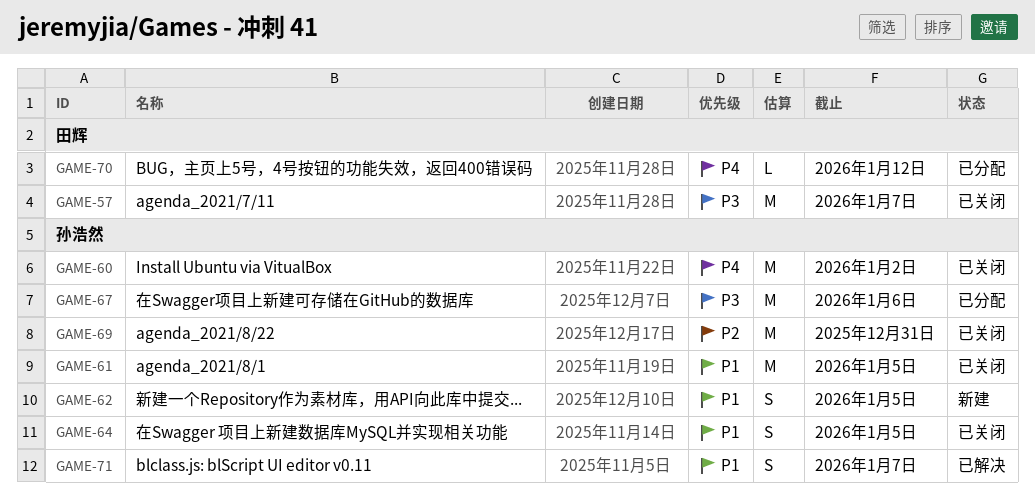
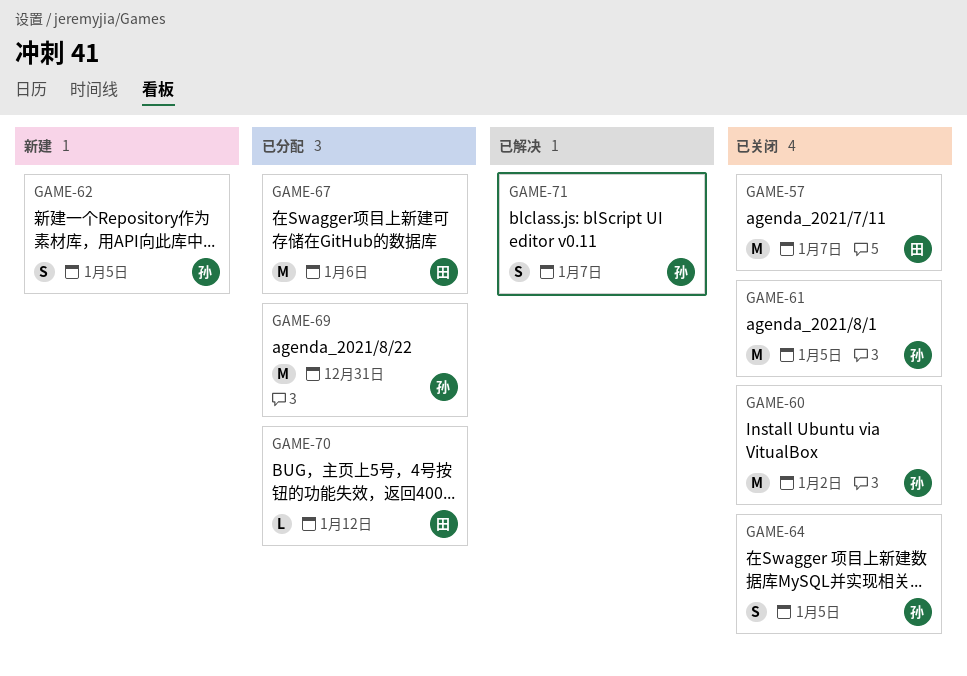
GAME-67, owner: 孙浩然 -> 田辉
GAME-69, status: 已关闭 -> 已分配

